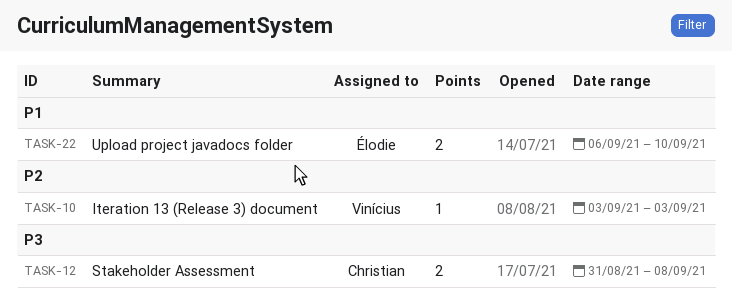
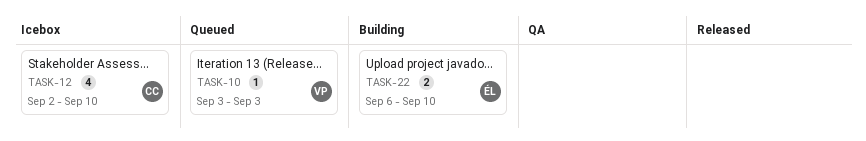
TASK-12, estimate: 2 -> 4
TASK-12, start: Aug 31 -> Sep 2
TASK-12, due: Sep 8 -> Sep 10

